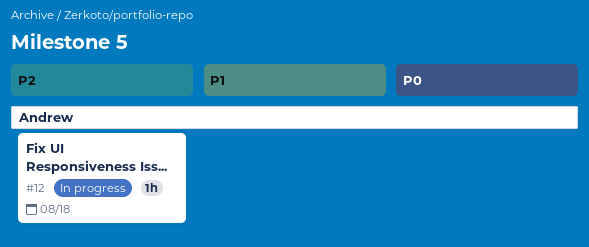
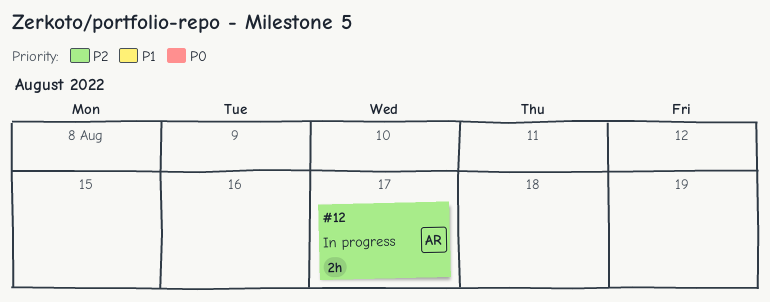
#12, estimate: 1h -> 2h
#12, due: Aug 18 -> Aug 17

